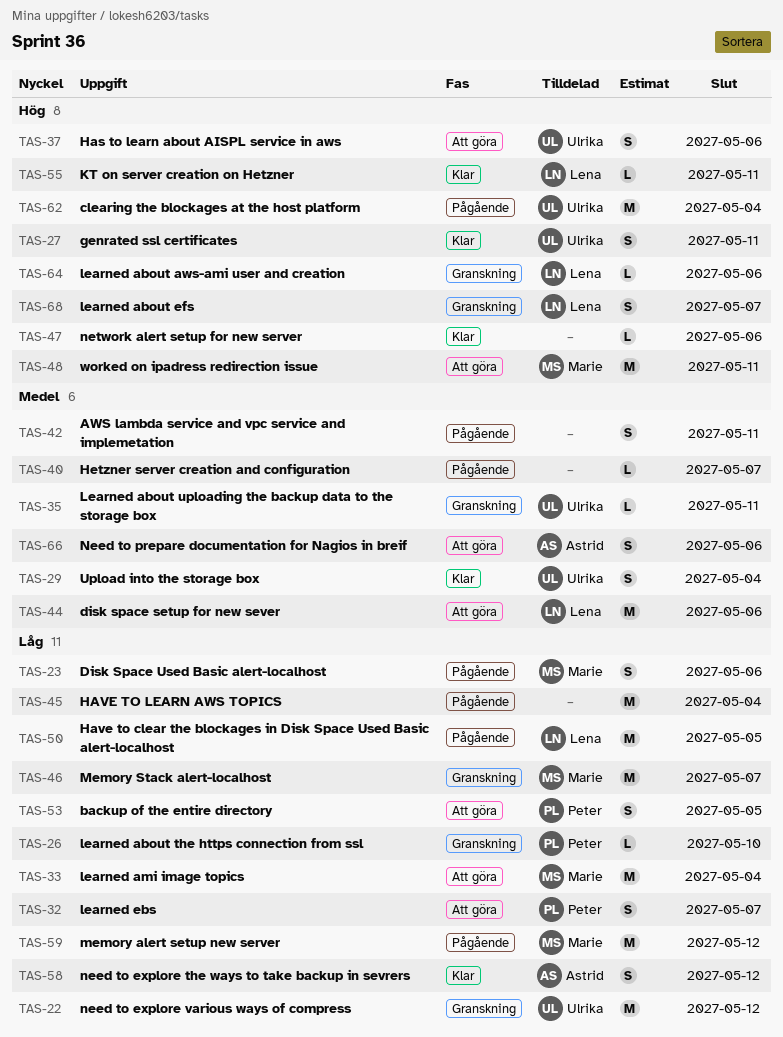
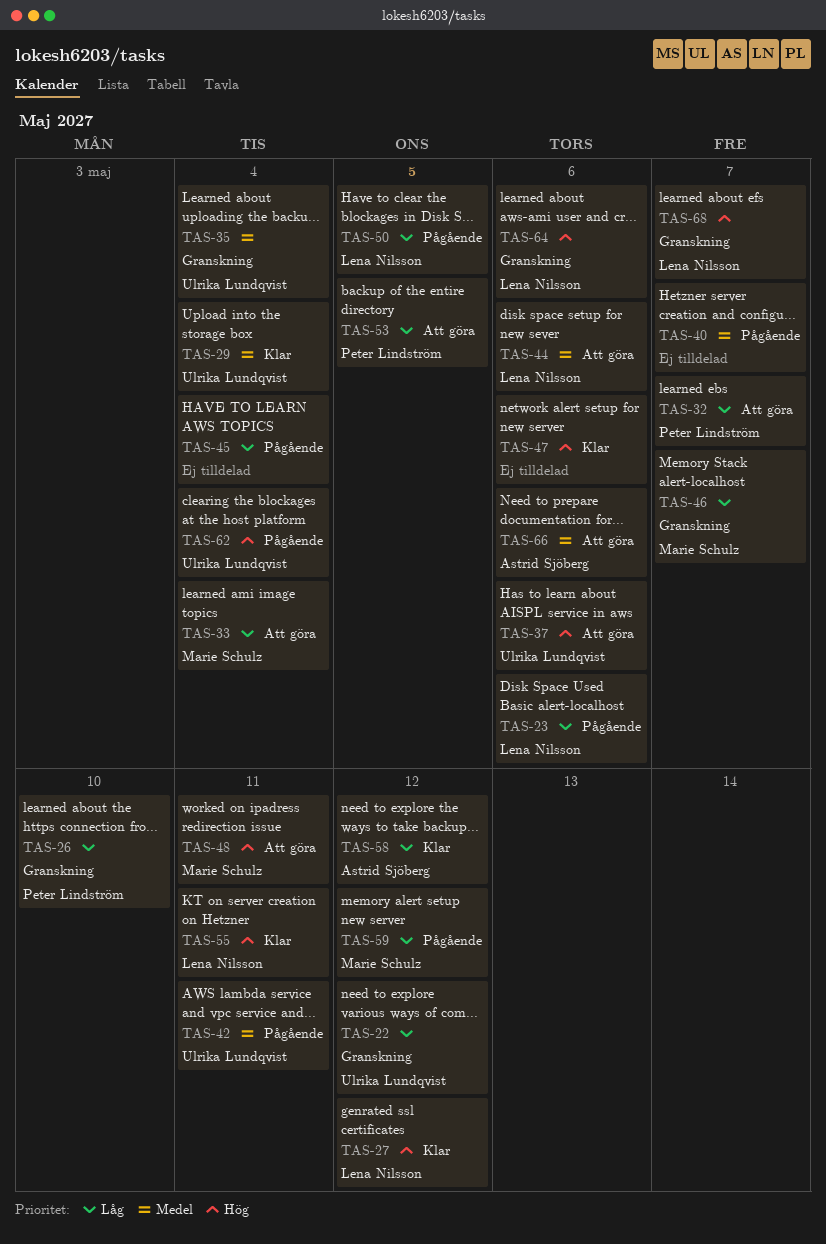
TAS-23, owner: Marie Schulz -> Lena Nilsson
TAS-27, owner: Ulrika Lundqvist -> Lena Nilsson
TAS-27, due: May 11 -> May 12
TAS-35, due: May 11 -> May 4
TAS-42, owner: none -> Ulrika Lundqvist

